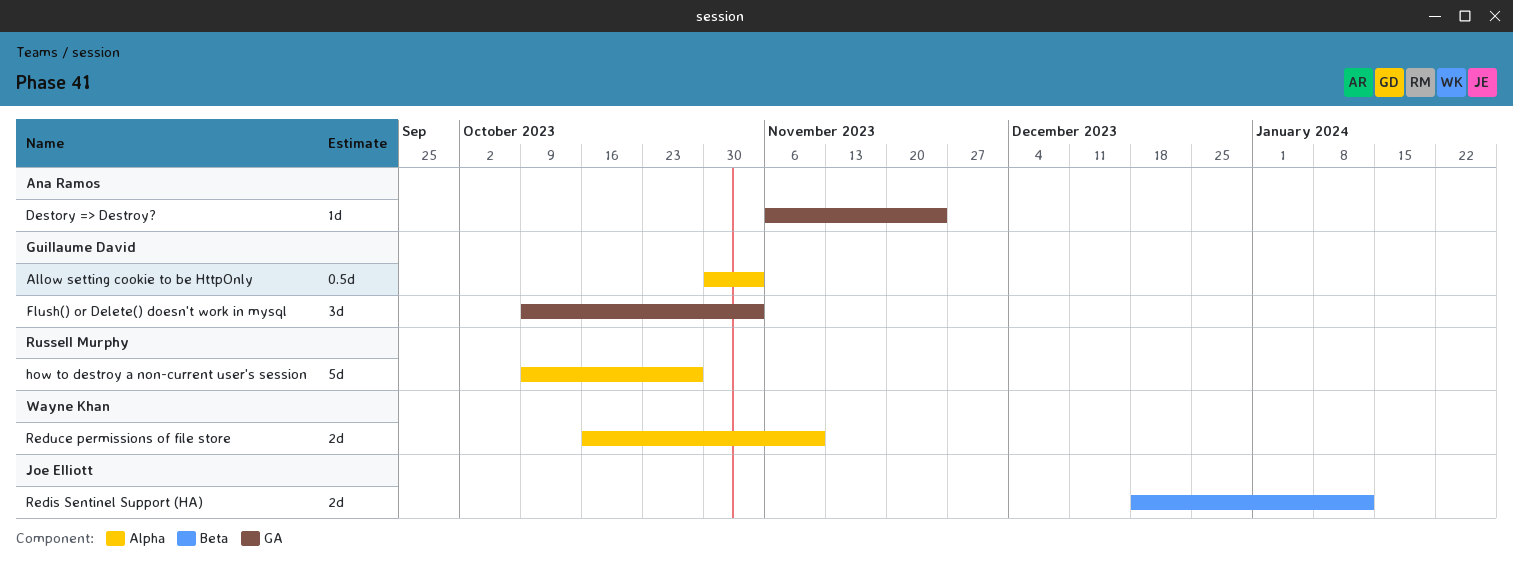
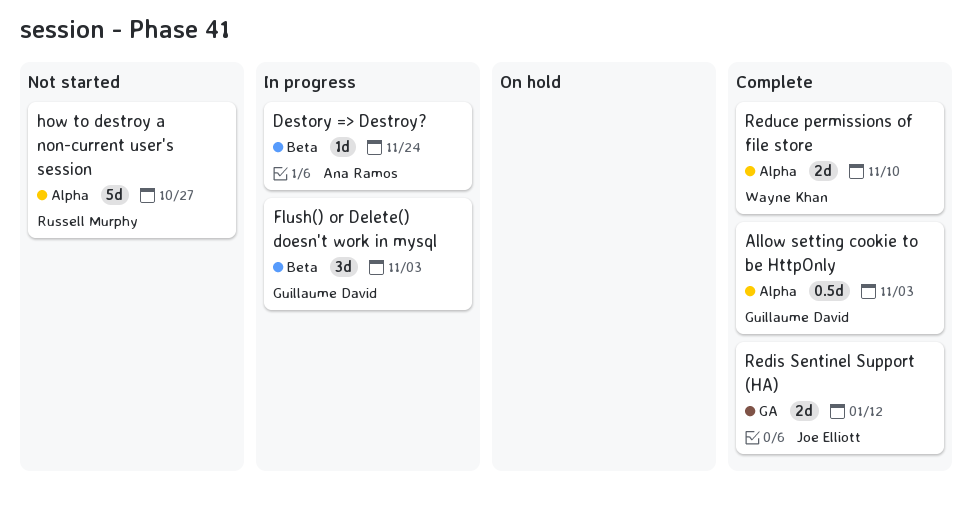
Destory => Destroy?, label: GA -> Beta
Flush() or Delete() doesn't work in mysql, label: GA -> Beta
Redis Sentinel Support (HA), label: Beta -> GA

